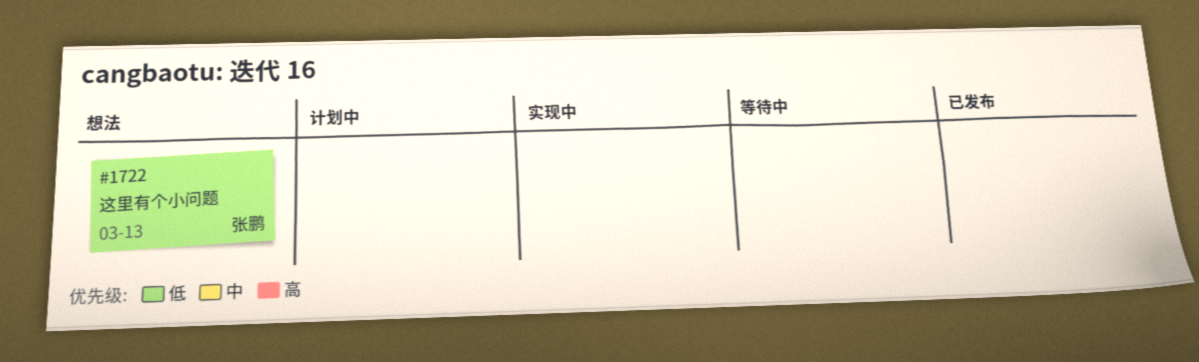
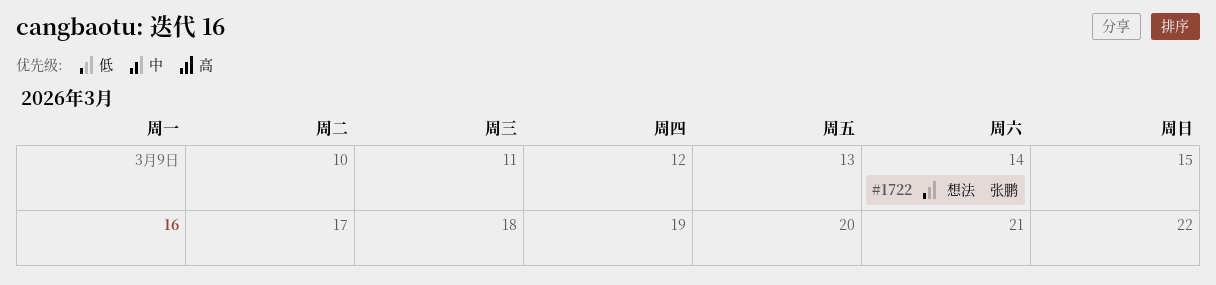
#1722, due: Mar 13 -> Mar 14

